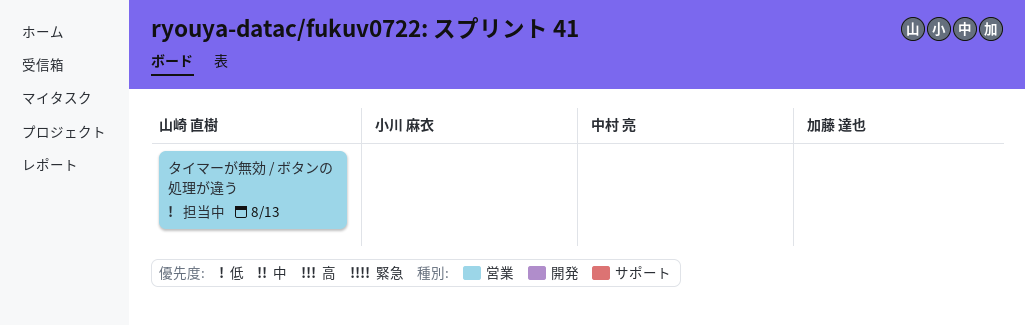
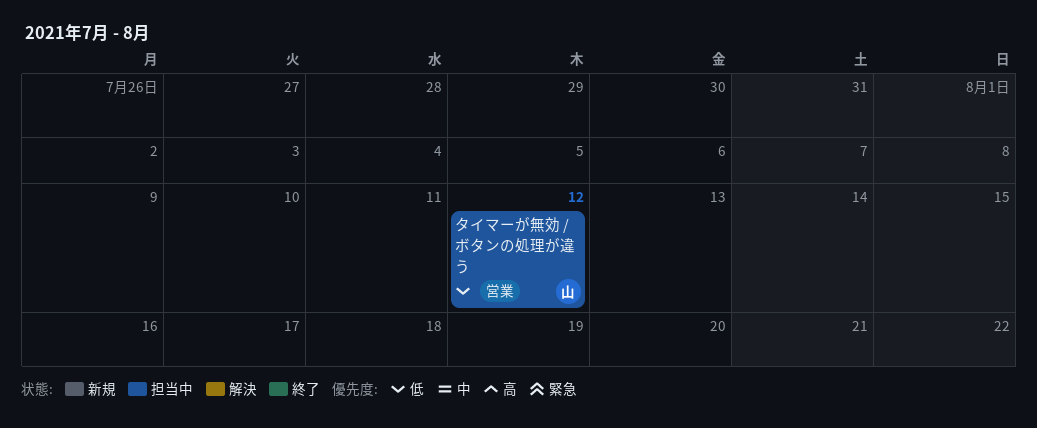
タイマーが無効 / ボタンの処理が違う, due: Aug 13 -> Aug 12

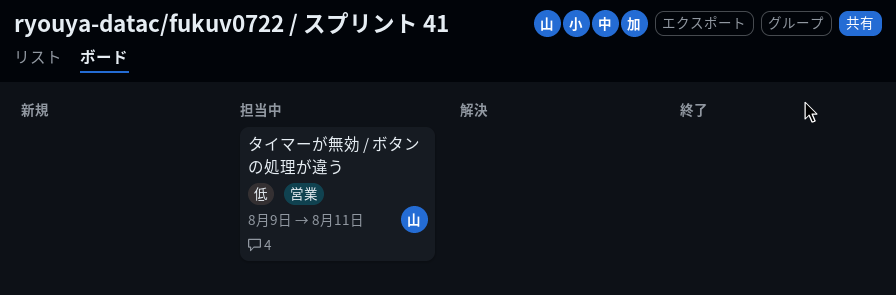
タイマーが無効 / ボタンの処理が違う, due: Aug 12 -> Aug 11

